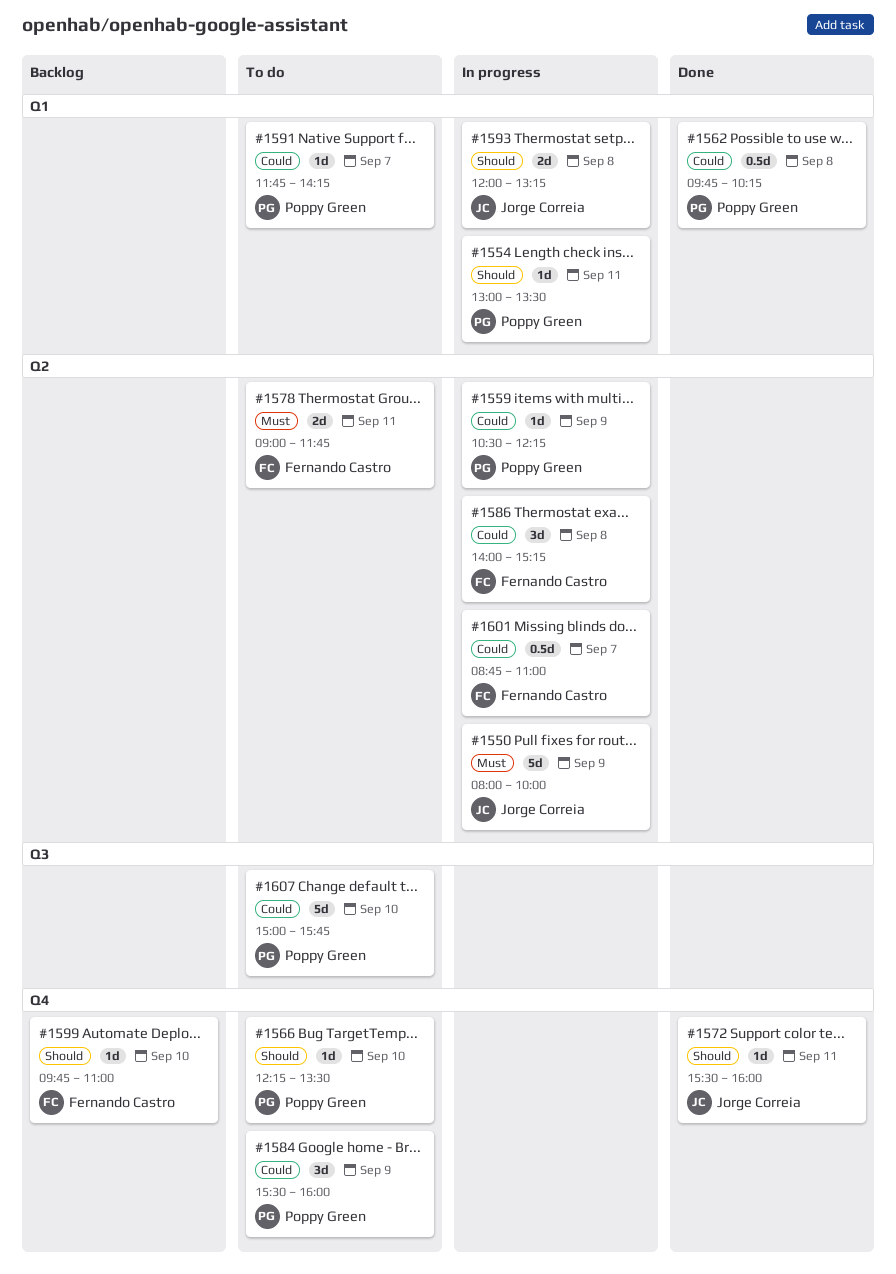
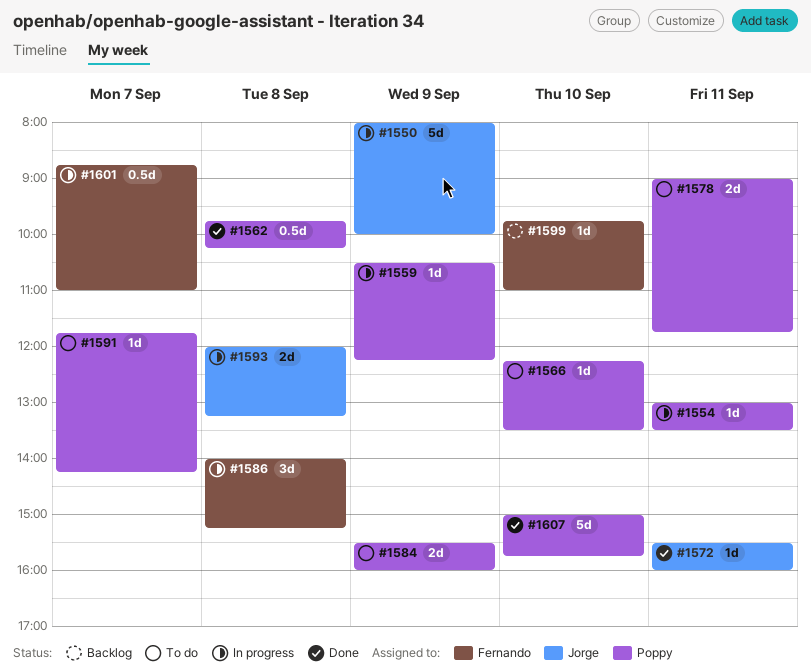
#1578, owner: Fernando Castro -> Poppy Green
#1584, estimate: 3d -> 2d
#1607, status: To do -> Done

